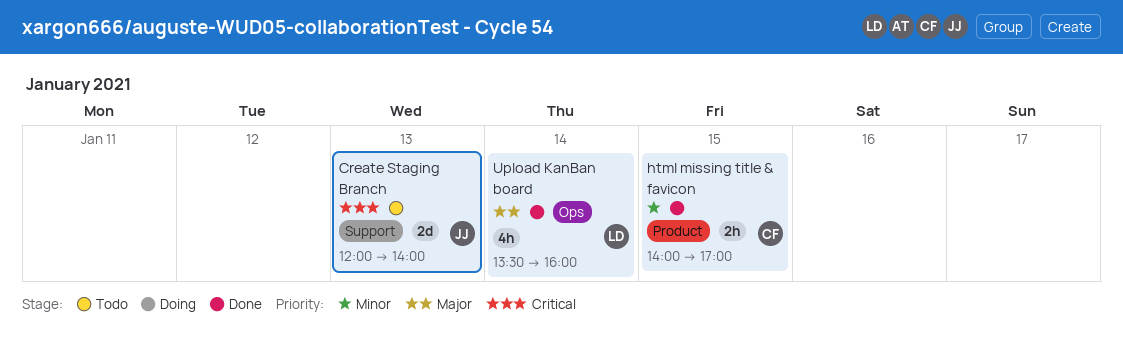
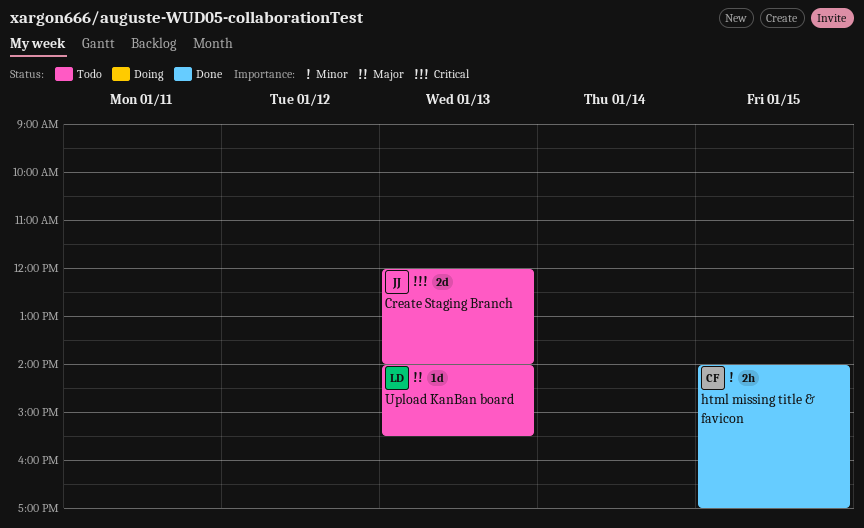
Upload KanBan board, status: Done -> Todo
Upload KanBan board, estimate: 4h -> 1d
Upload KanBan board, day: Jan 14 -> Jan 13
Upload KanBan board, begins: 13:30 -> 14:00
Upload KanBan board, ends: 16:00 -> 15:30

